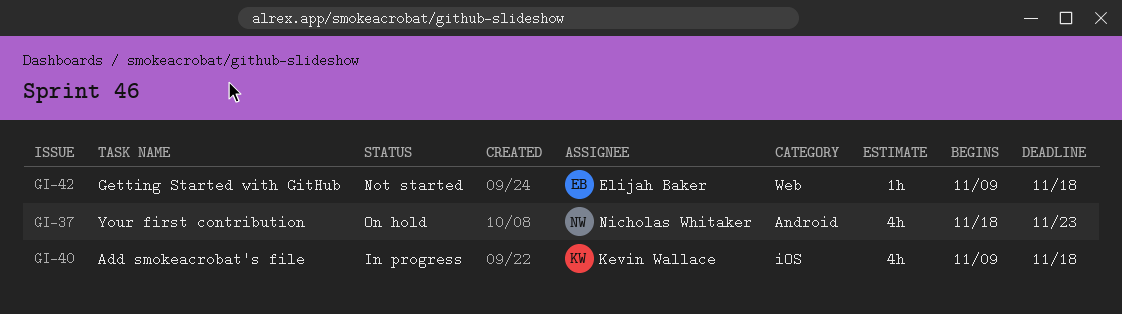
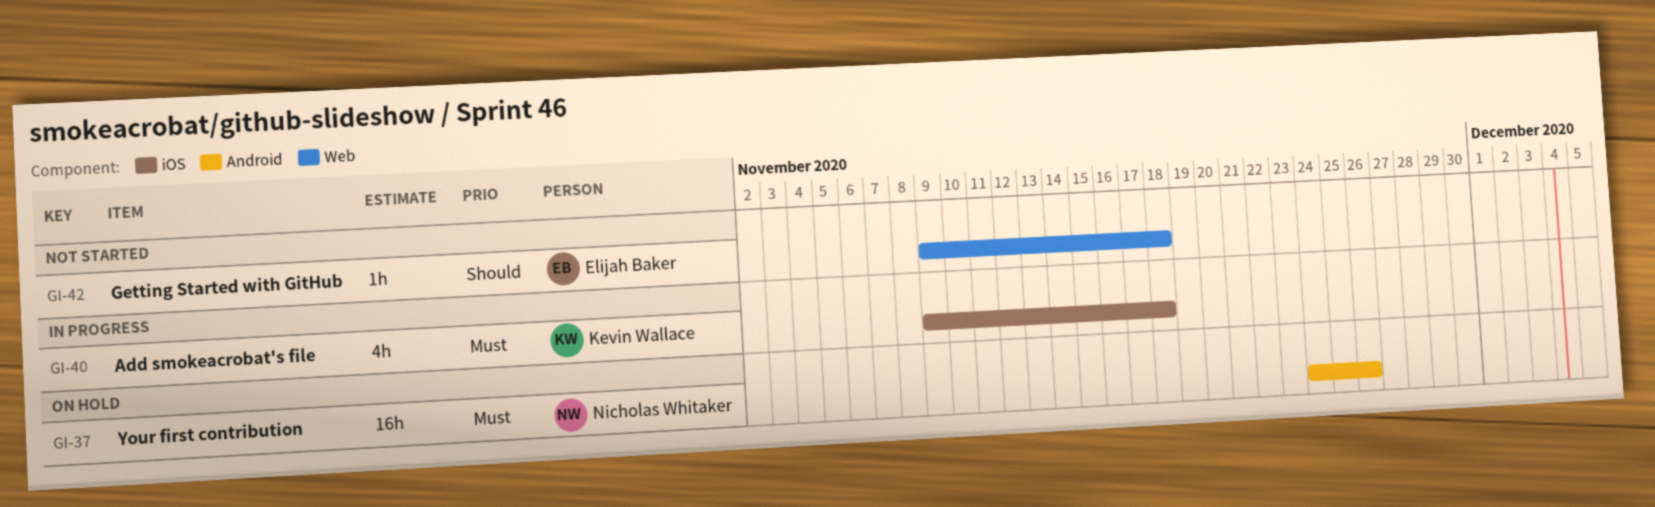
GI-37, estimate: 4h -> 16h
GI-37, start: Nov 18 -> Nov 24
GI-37, due: Nov 23 -> Nov 26

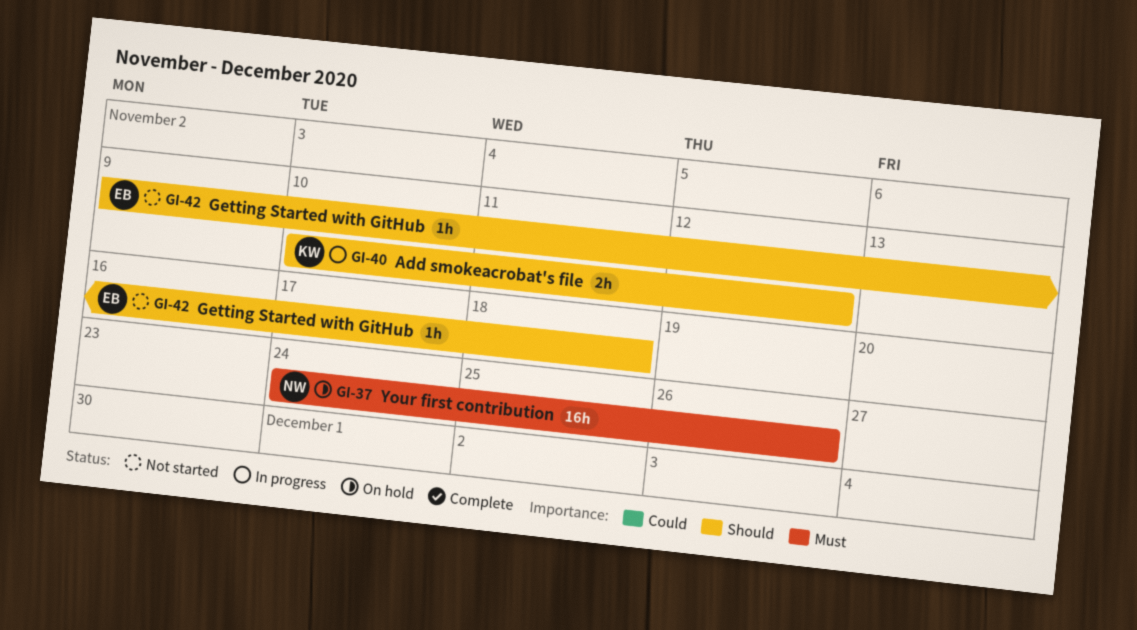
GI-40, priority: Must -> Should
GI-40, estimate: 4h -> 2h
GI-40, start: Nov 9 -> Nov 10
GI-40, due: Nov 18 -> Nov 12

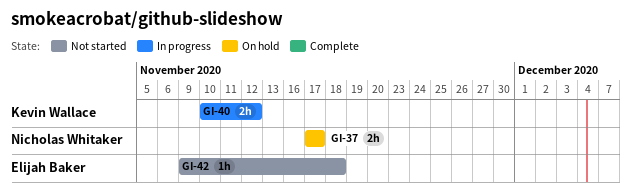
GI-37, estimate: 16h -> 2h
GI-37, start: Nov 24 -> Nov 17
GI-37, due: Nov 26 -> Nov 17

